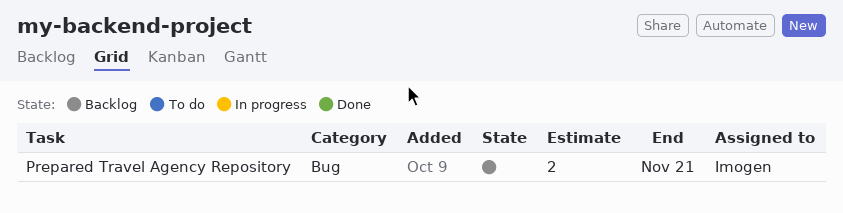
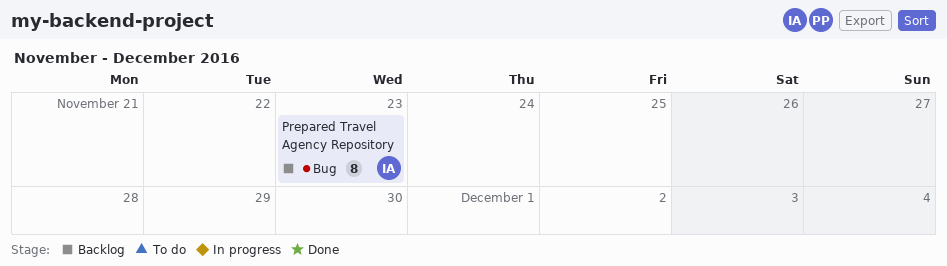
Prepared Travel Agency Repository, estimate: 2 -> 8
Prepared Travel Agency Repository, due: Nov 21 -> Nov 23

